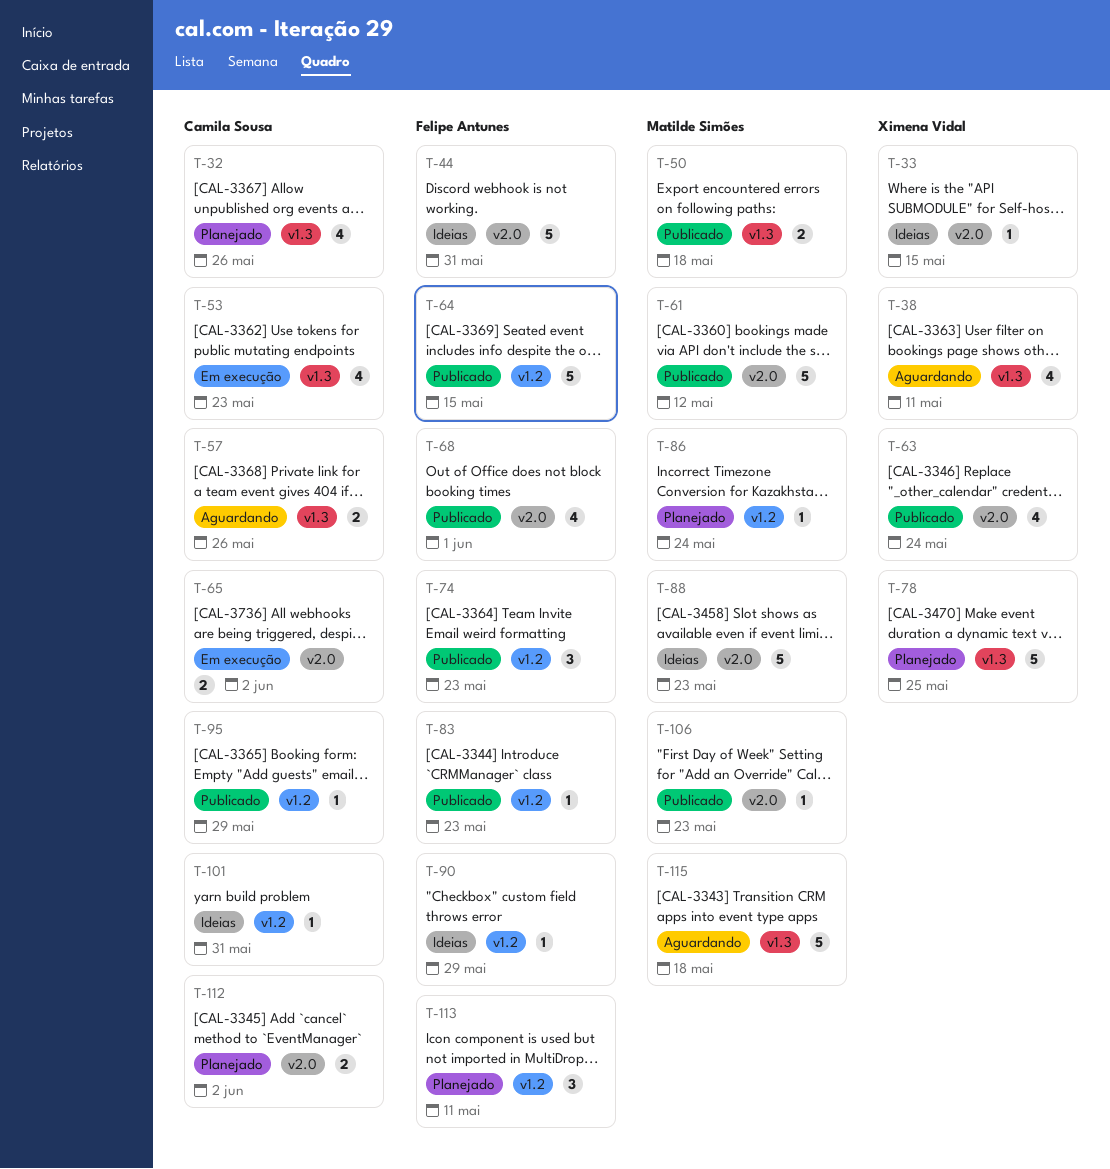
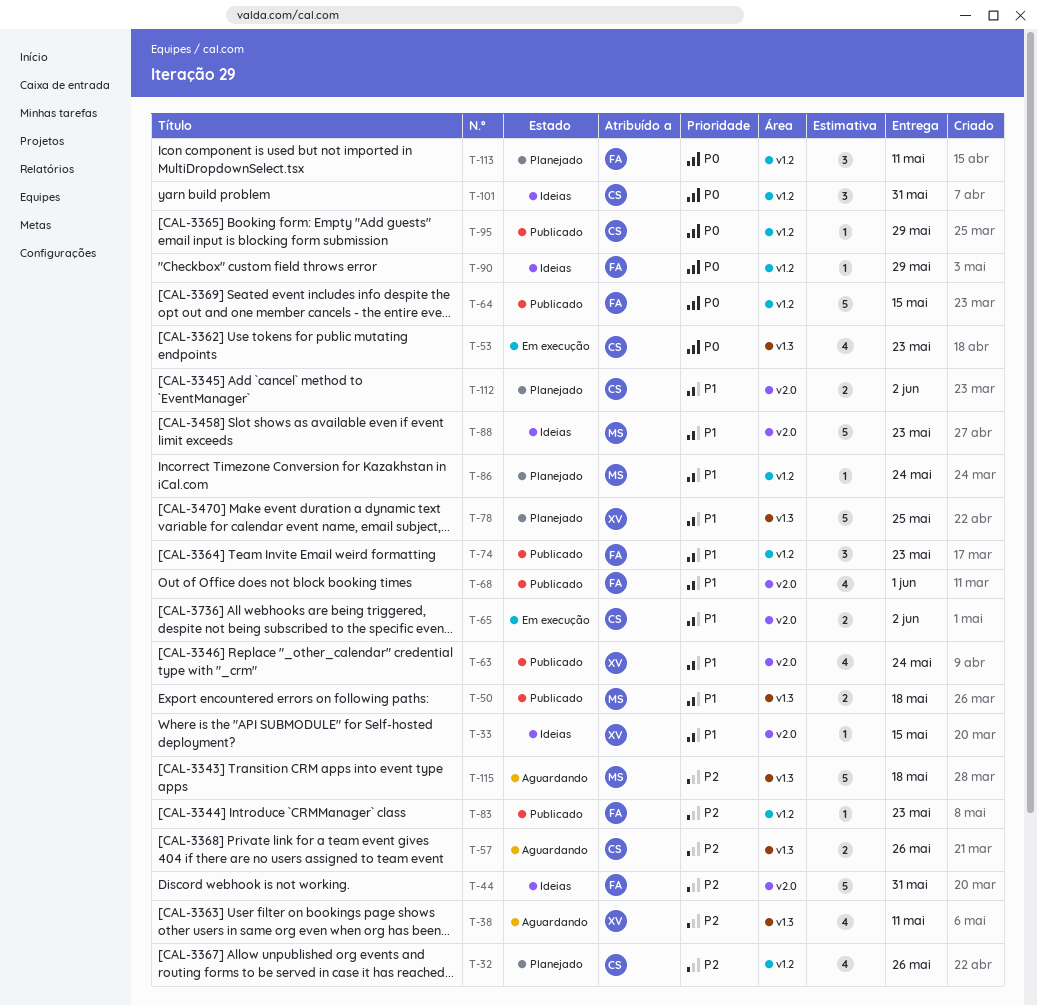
T-32, label: v1.3 -> v1.2
T-61: present -> none
T-101, estimate: 1 -> 3
T-106: present -> none

